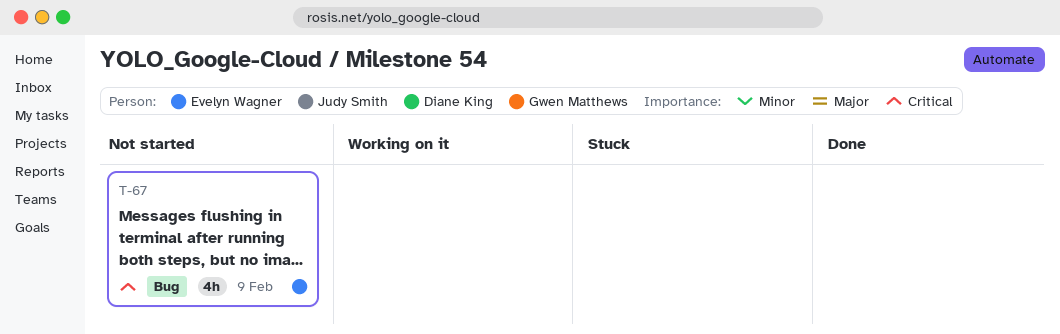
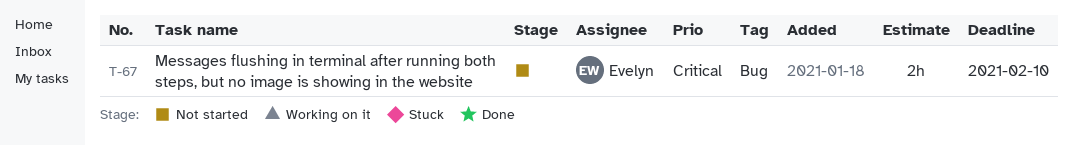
T-67, estimate: 4h -> 2h
T-67, due: Feb 9 -> Feb 10

